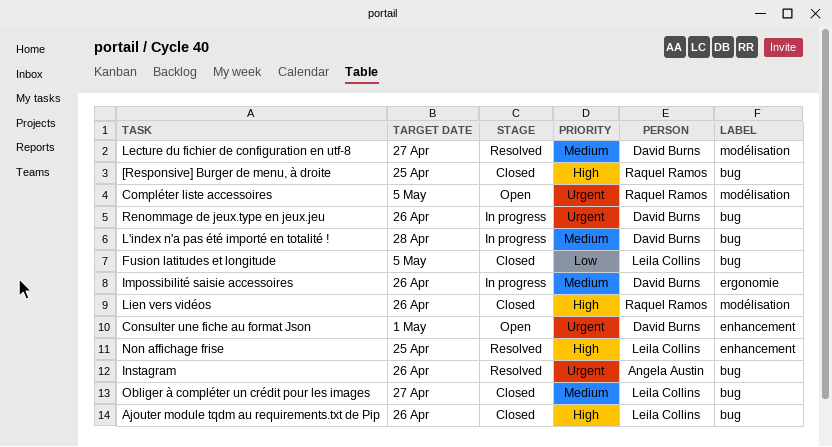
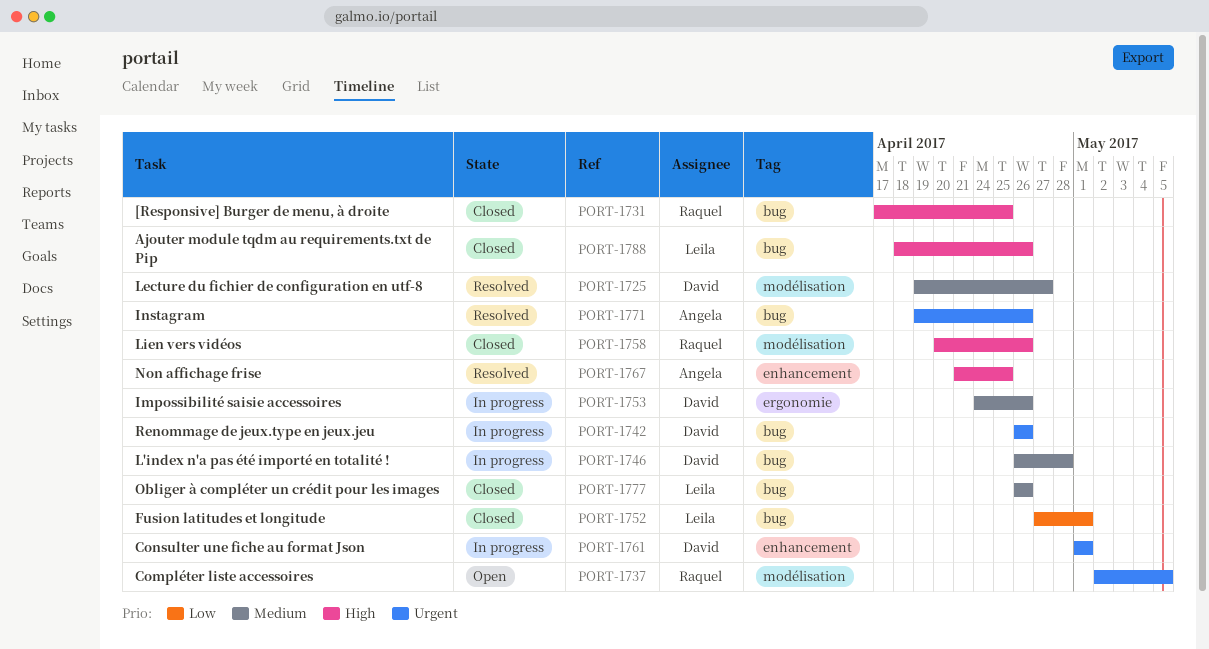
Consulter une fiche au format Json, status: Open -> In progress
Fusion latitudes et longitude, due: May 5 -> May 1
Non affichage frise, owner: Leila Collins -> Angela Austin
Obliger à compléter un crédit pour les images, due: Apr 27 -> Apr 26

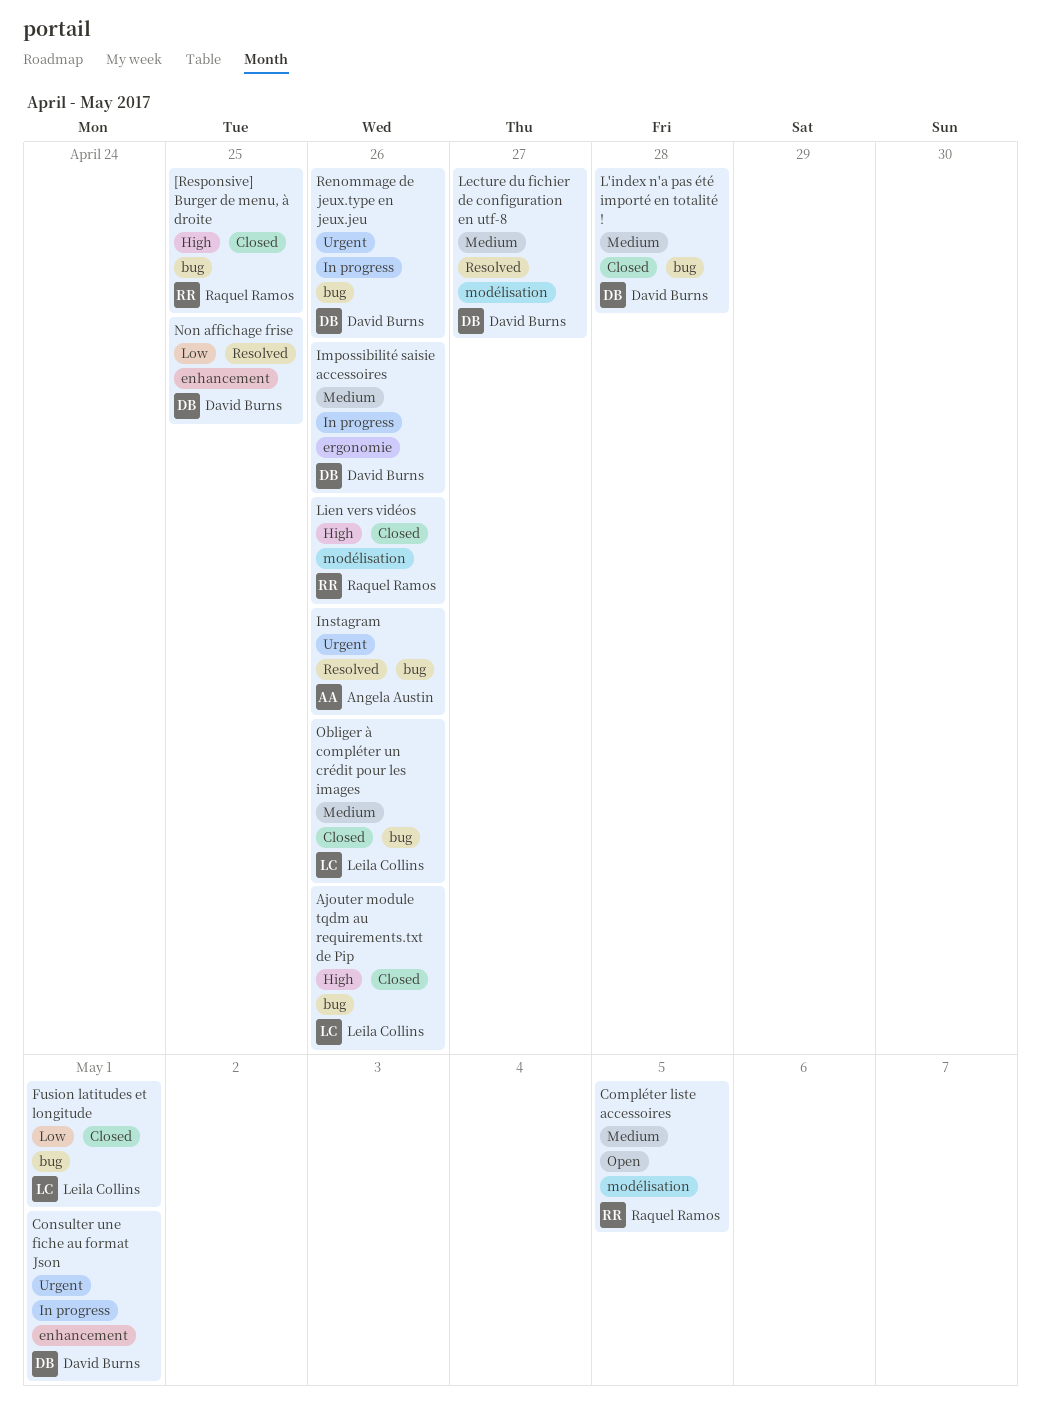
Compléter liste accessoires, priority: Urgent -> Medium
L'index n'a pas été importé en totalité !, status: In progress -> Closed
Non affichage frise, owner: Angela Austin -> David Burns
Non affichage frise, priority: High -> Low

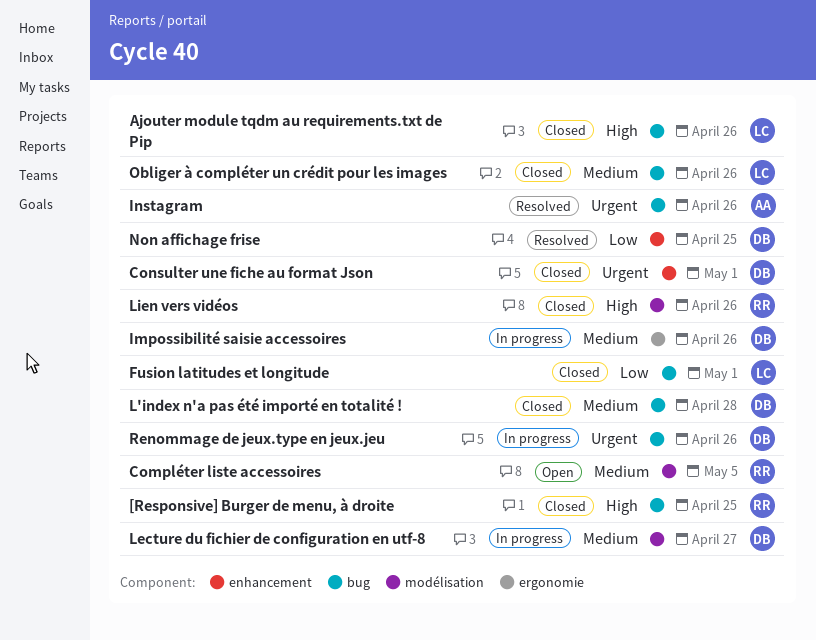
Consulter une fiche au format Json, status: In progress -> Closed
Lecture du fichier de configuration en utf-8, status: Resolved -> In progress

